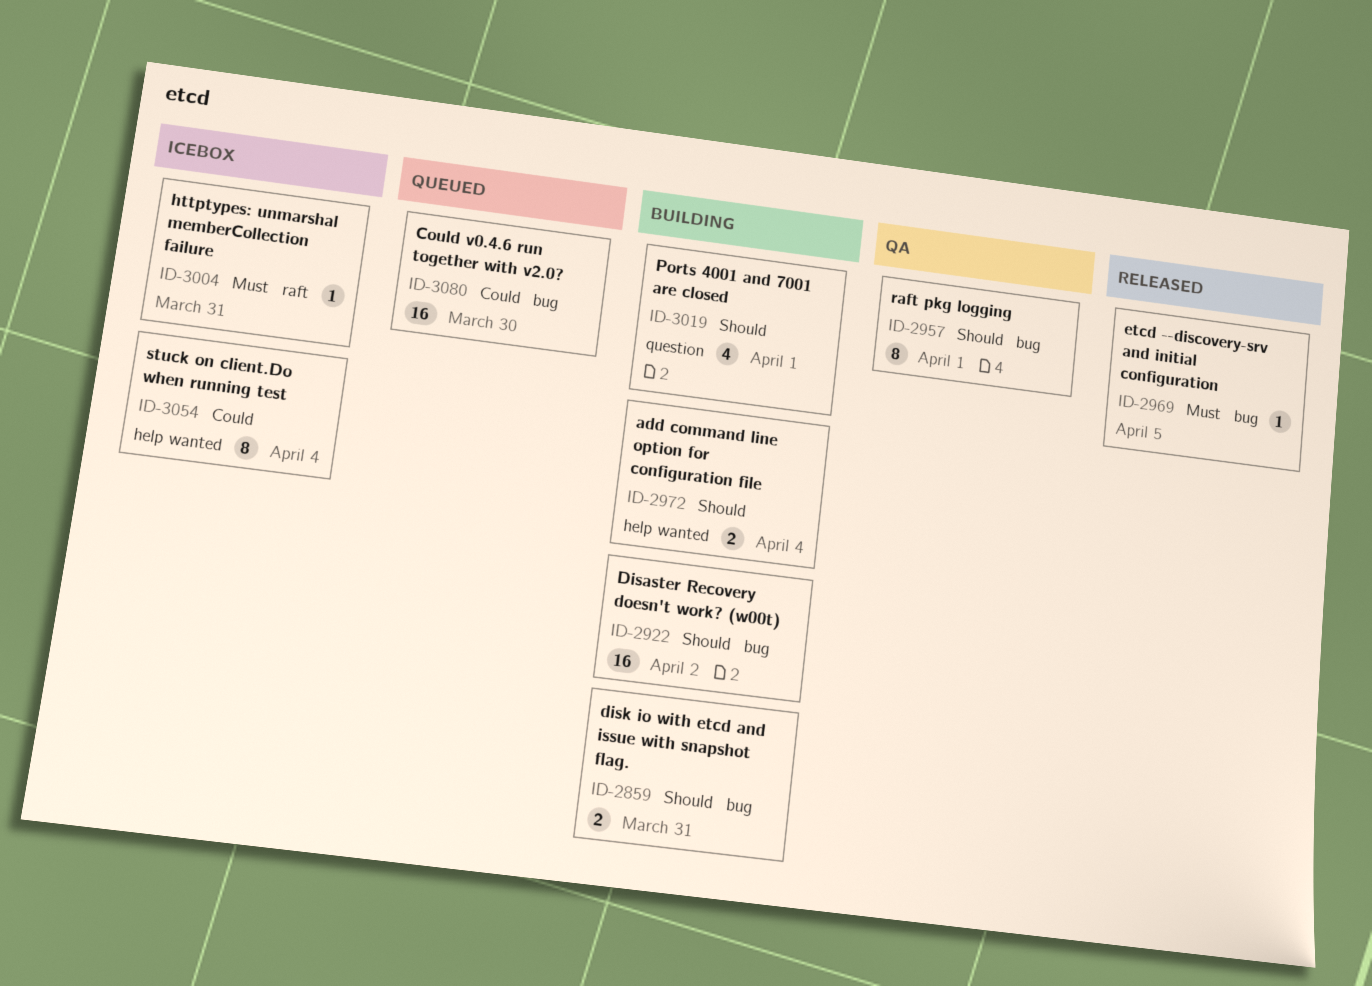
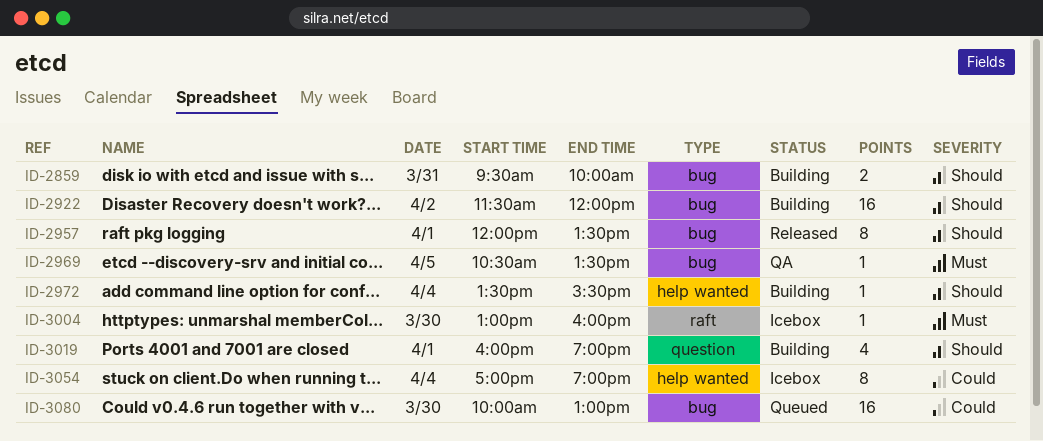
ID-2957, status: QA -> Released
ID-2969, status: Released -> QA
ID-2972, estimate: 2 -> 1
ID-3004, day: Mar 31 -> Mar 30

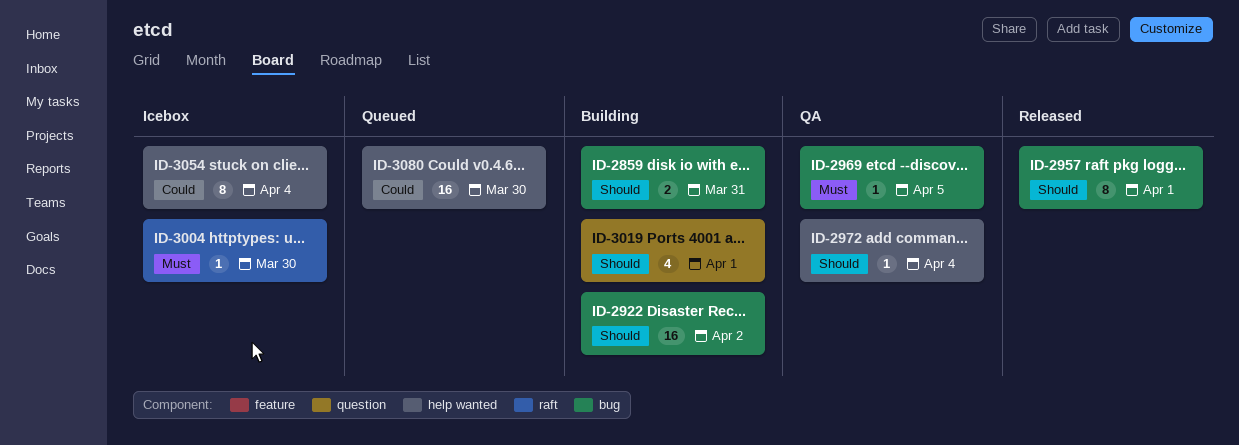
ID-2972, status: Building -> QA
ID-3080, label: bug -> help wanted

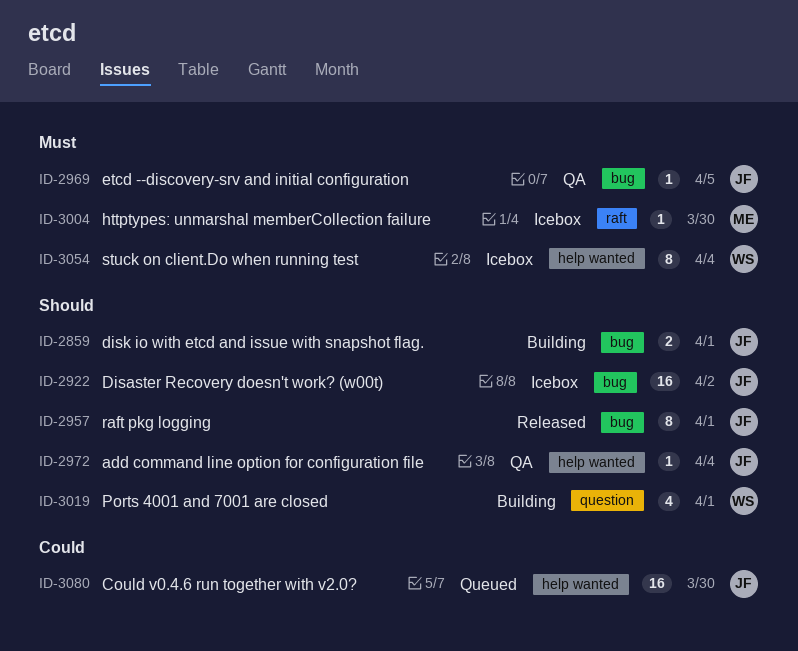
ID-2859, day: Mar 31 -> Apr 1
ID-2922, status: Building -> Icebox
ID-3054, priority: Could -> Must

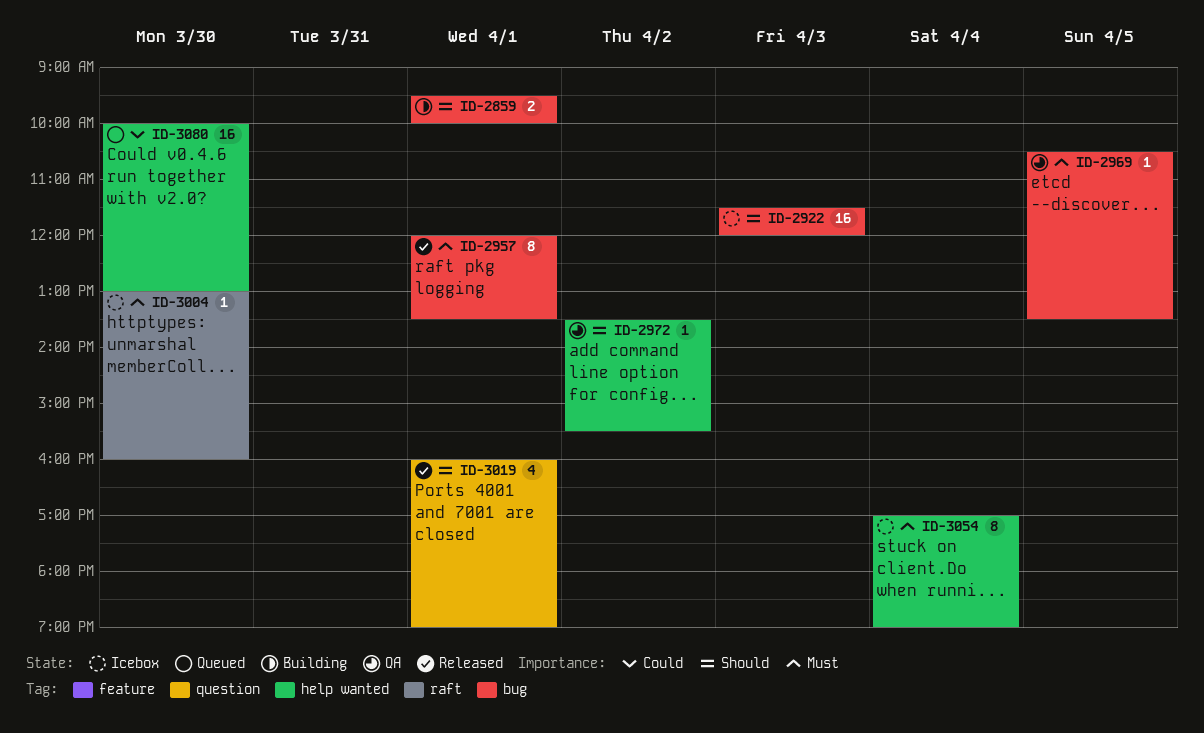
ID-2922, day: Apr 2 -> Apr 3
ID-2957, priority: Should -> Must
ID-2972, day: Apr 4 -> Apr 2
ID-3019, status: Building -> Released

